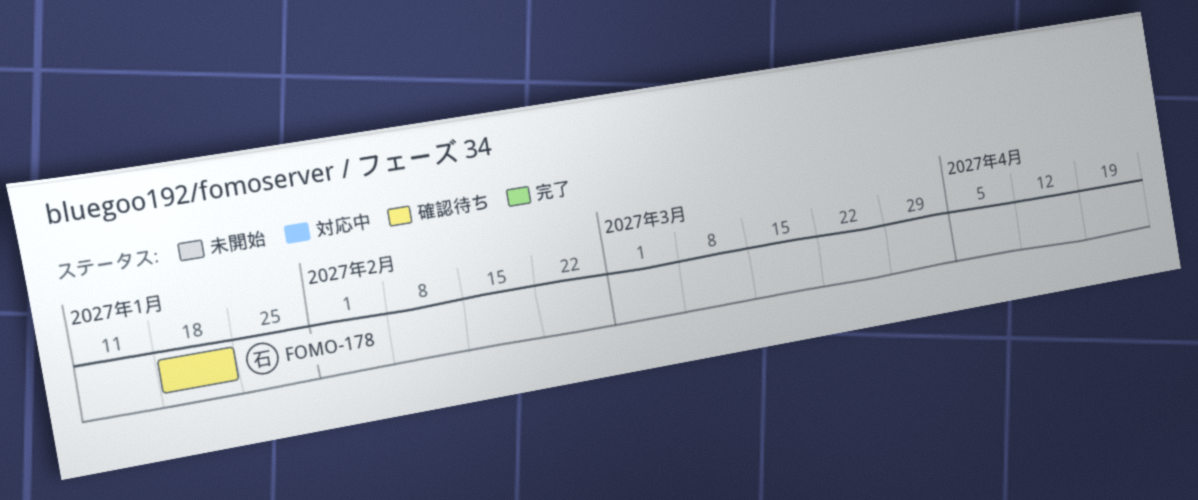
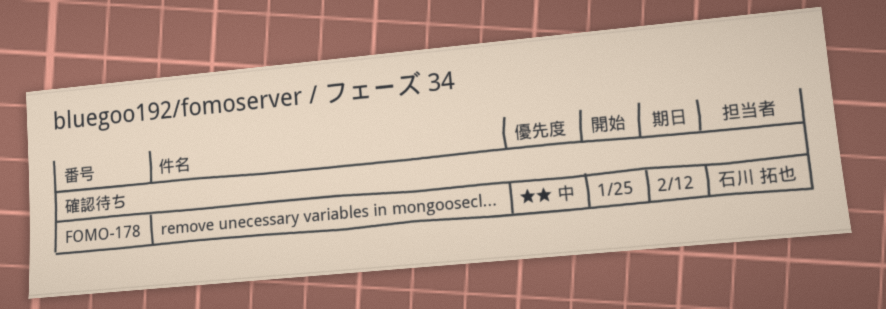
FOMO-178, start: Jan 18 -> Jan 25
FOMO-178, due: Jan 22 -> Feb 12

